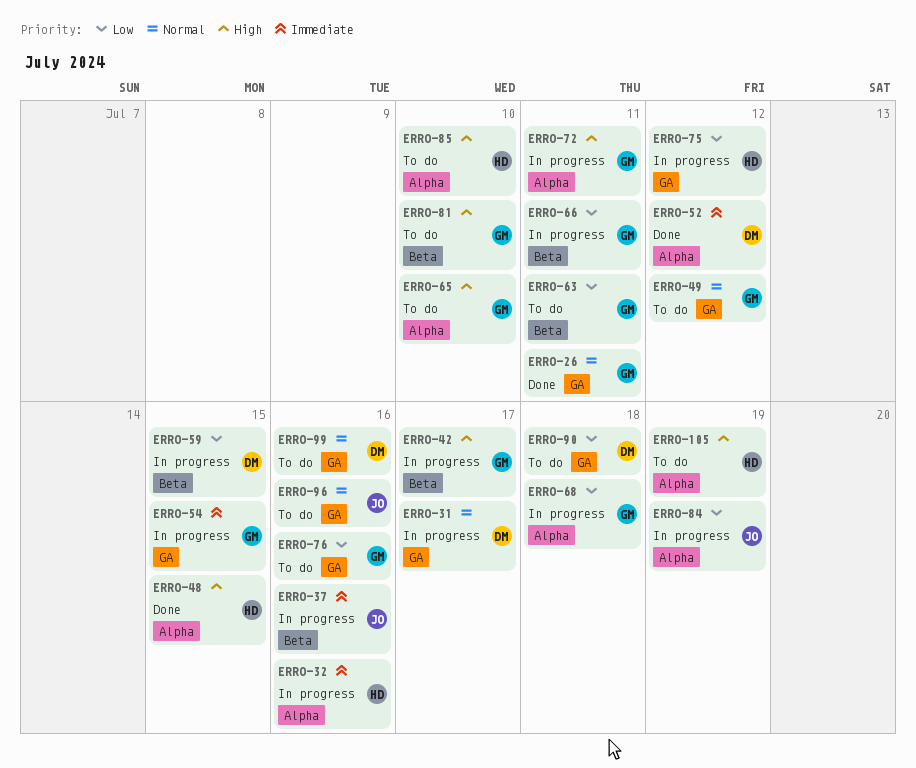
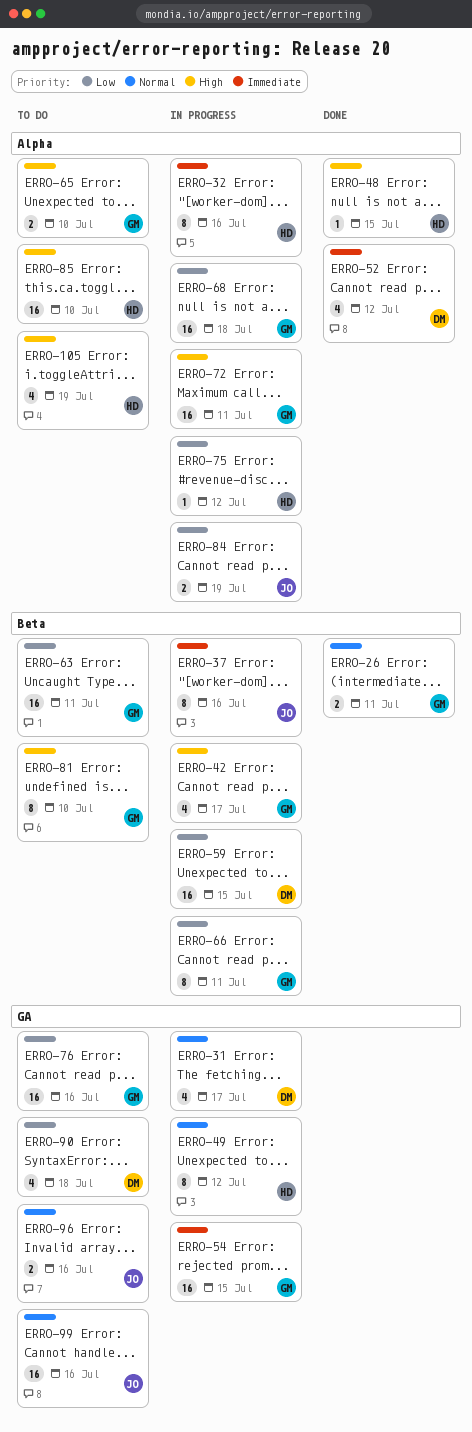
ERRO-26, label: GA -> Beta
ERRO-49, status: To do -> In progress
ERRO-49, owner: GM -> HD
ERRO-75, label: GA -> Alpha
ERRO-99, owner: DM -> JO

